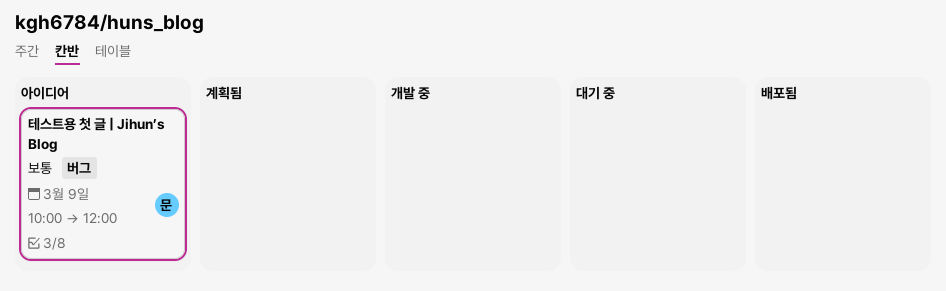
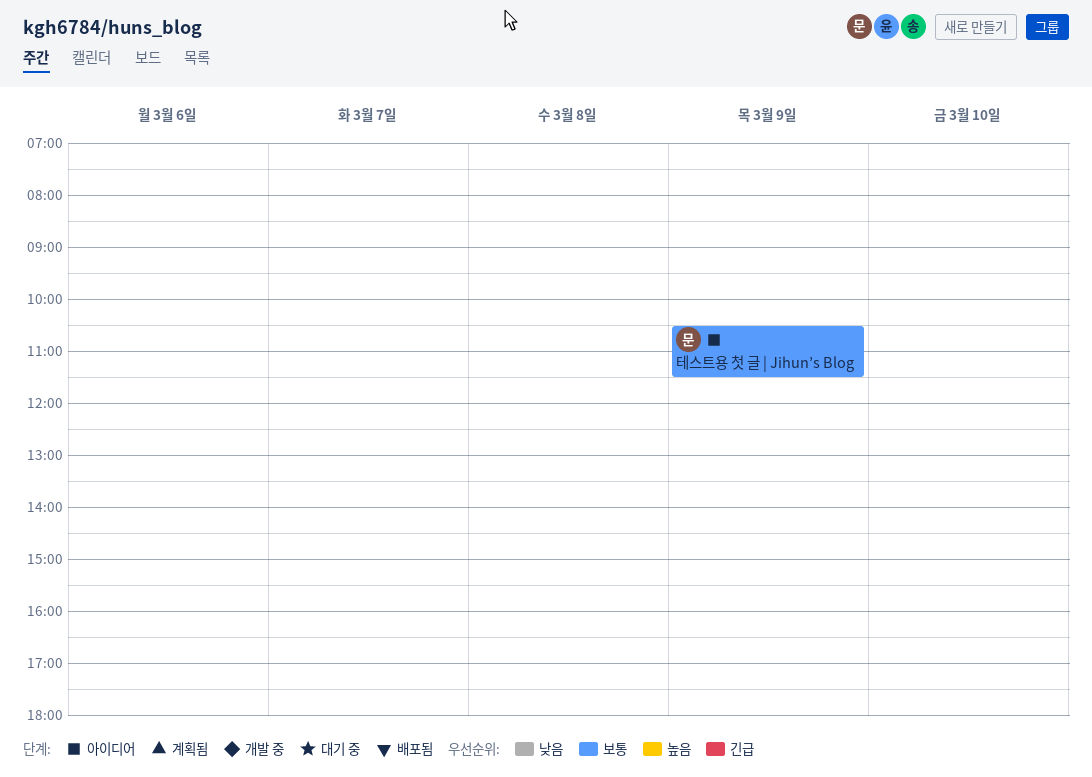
테스트용 첫 글 | Jihun’s Blog, begins: 10:00 -> 10:30
테스트용 첫 글 | Jihun’s Blog, ends: 12:00 -> 11:30

